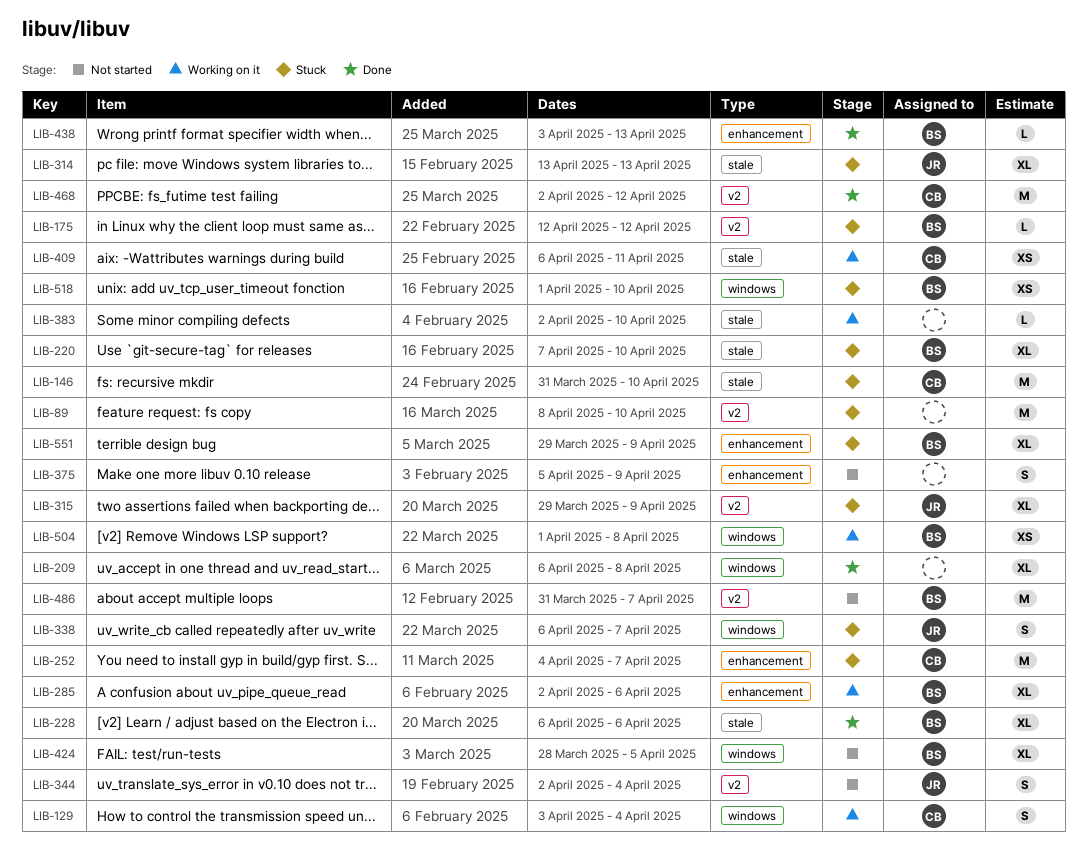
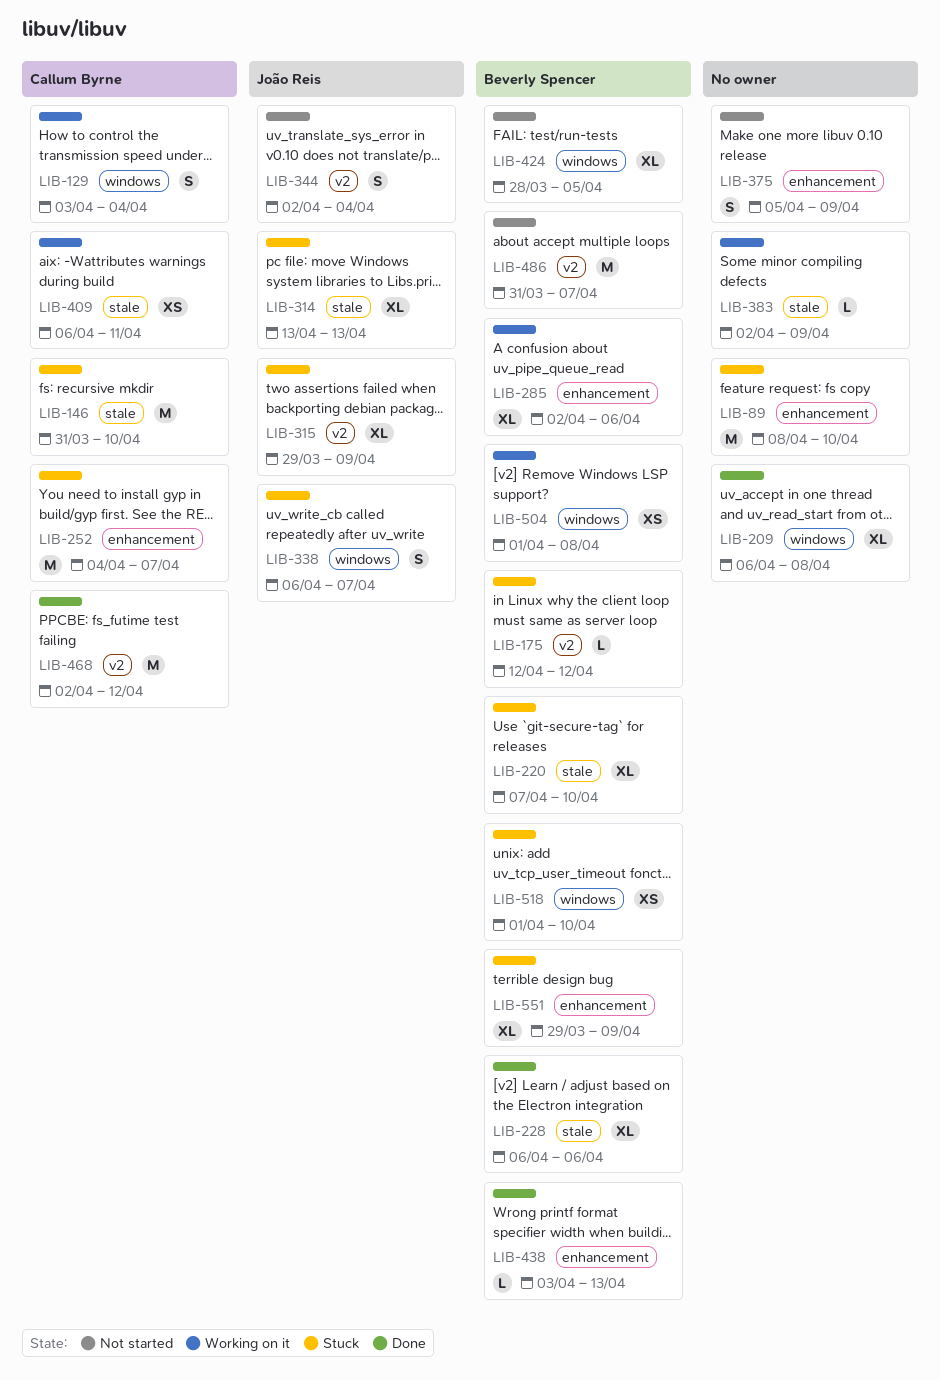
LIB-89, label: v2 -> enhancement
LIB-383, due: Apr 10 -> Apr 9

